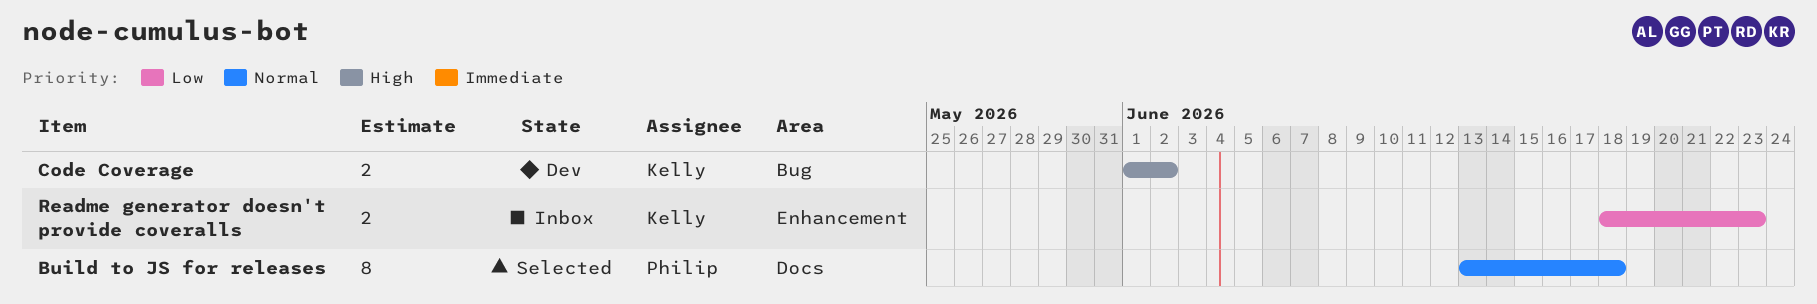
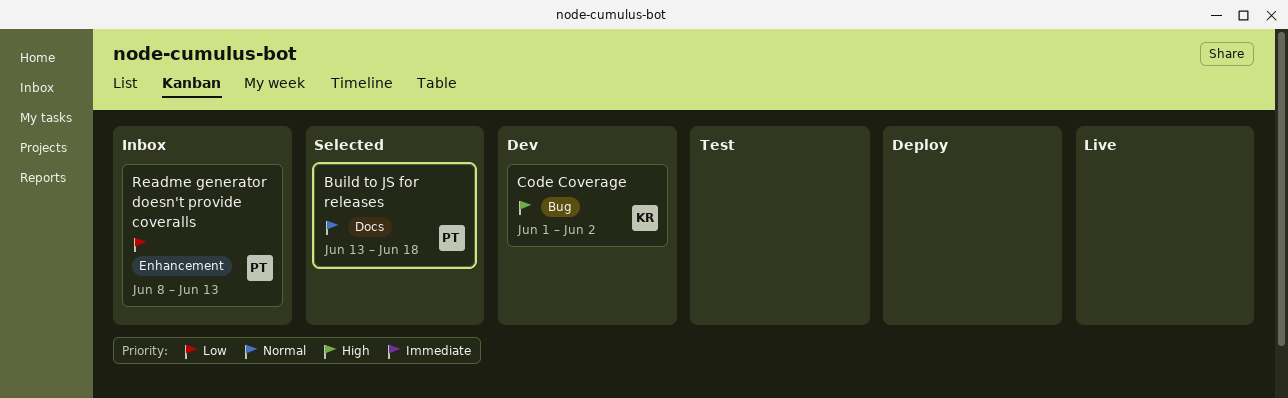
Readme generator doesn't provide coveralls, owner: Kelly -> Philip
Readme generator doesn't provide coveralls, start: Jun 18 -> Jun 8
Readme generator doesn't provide coveralls, due: Jun 23 -> Jun 13

